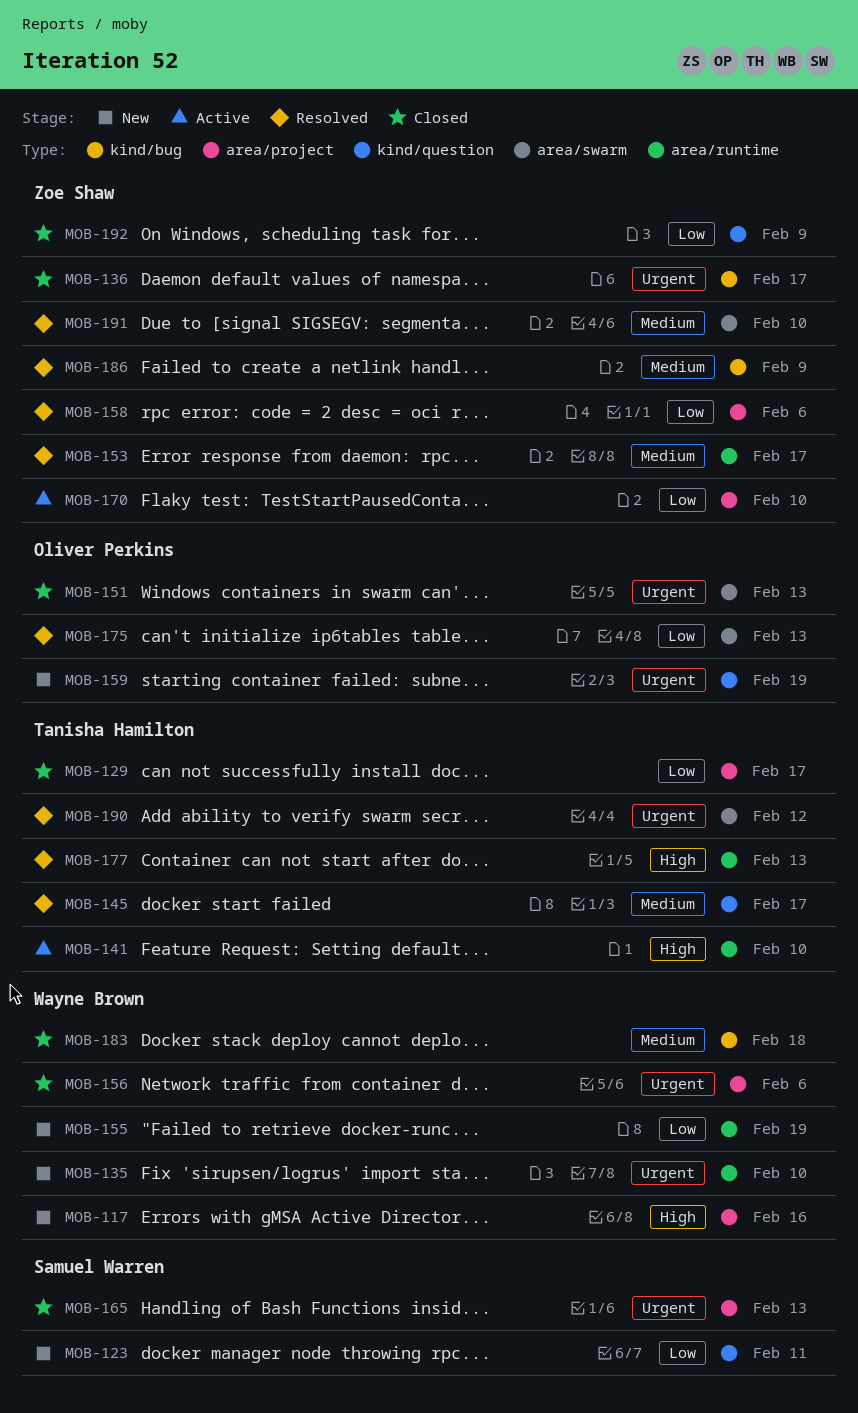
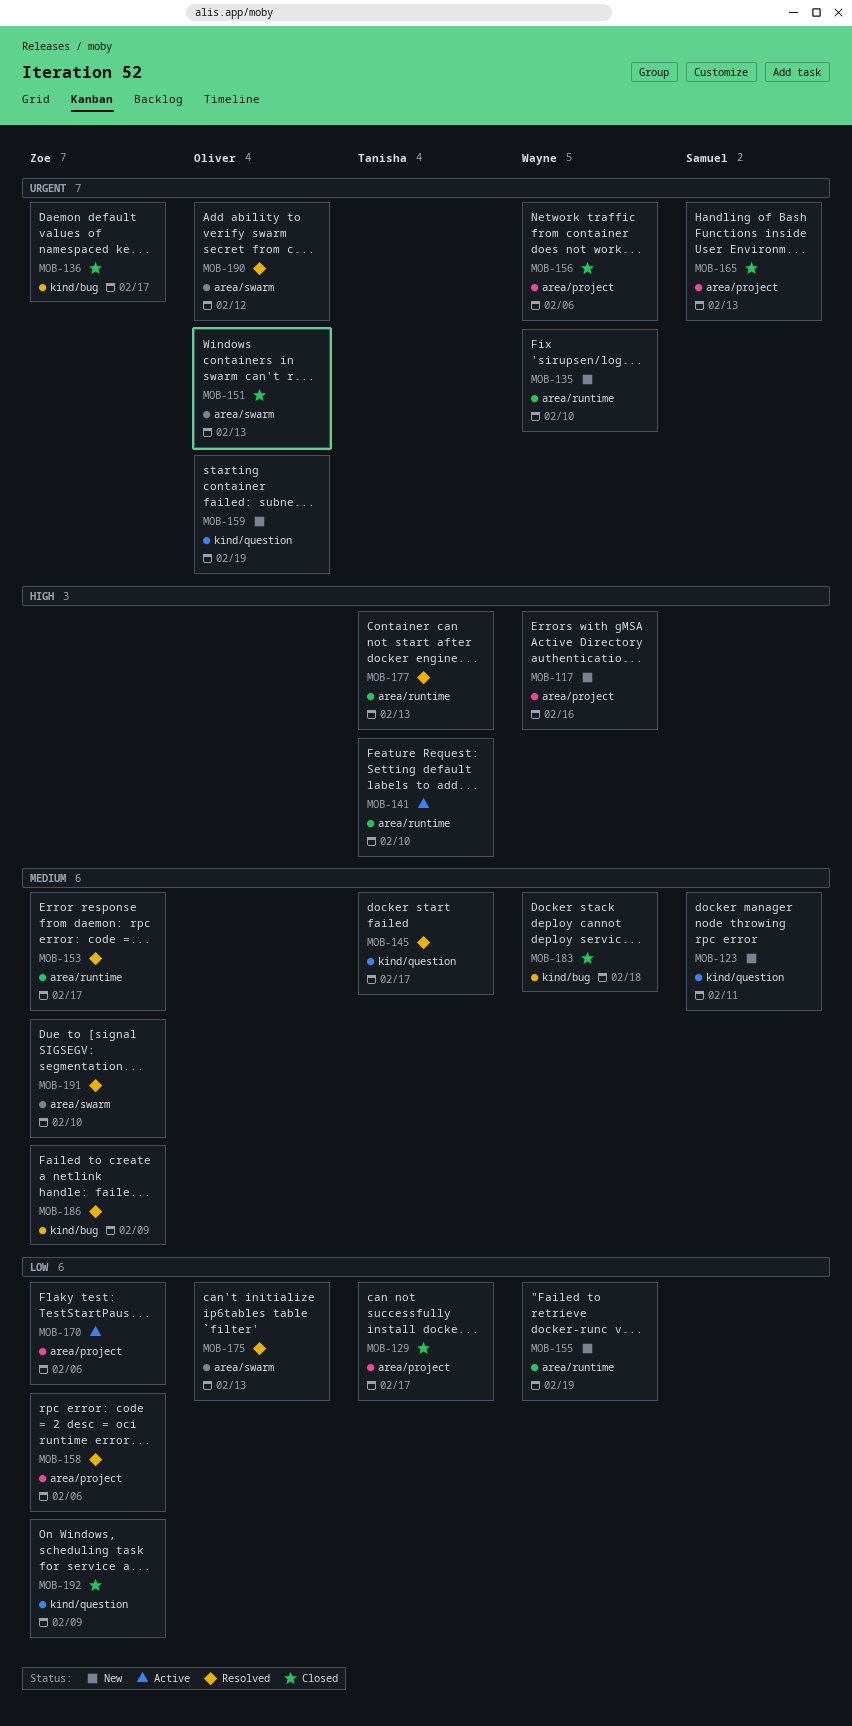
MOB-123, priority: Low -> Medium
MOB-170, due: Feb 10 -> Feb 6
MOB-190, owner: Tanisha Hamilton -> Oliver Perkins

